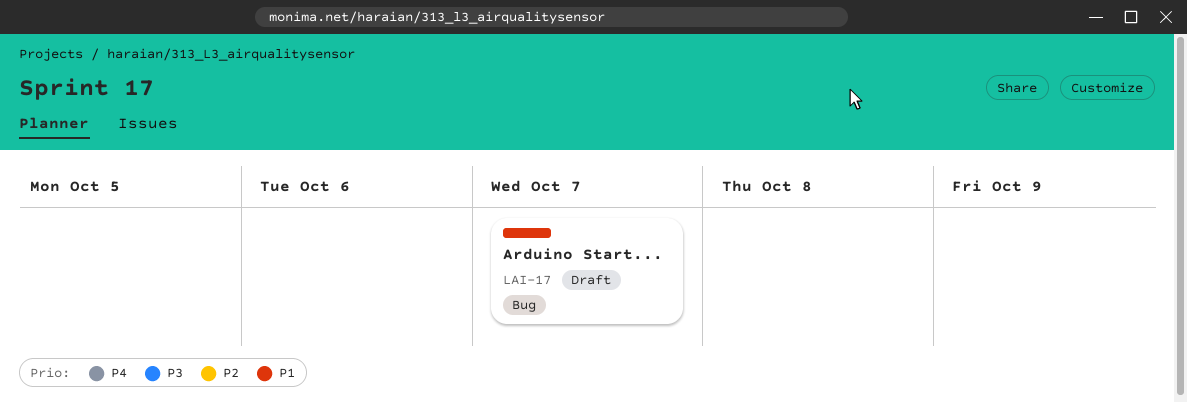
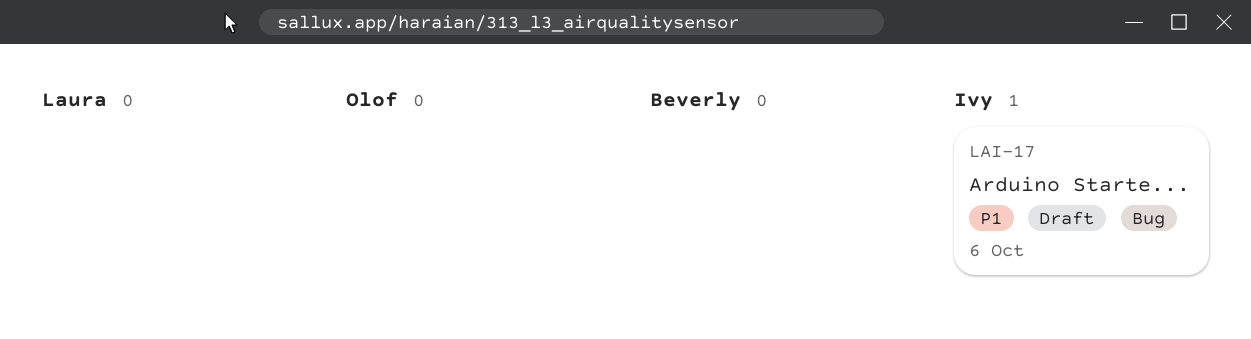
LAI-17, due: Oct 7 -> Oct 6

